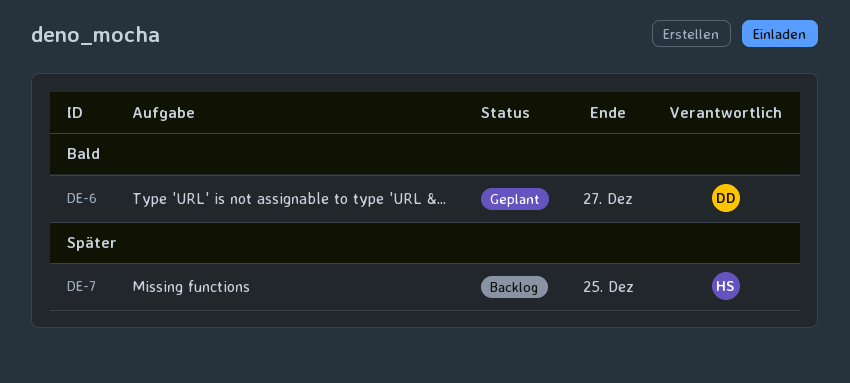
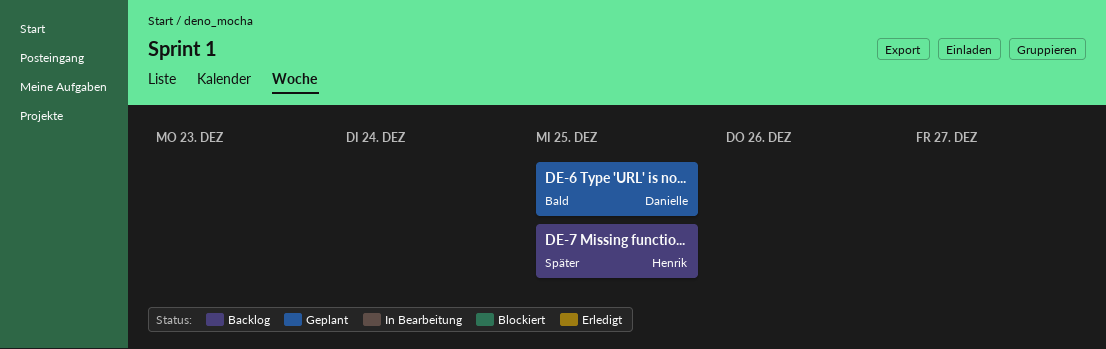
DE-6, due: Dec 27 -> Dec 25

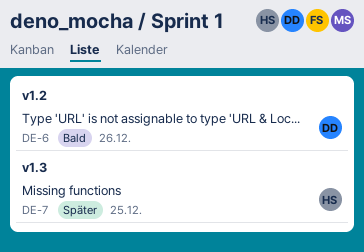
DE-6, due: Dec 25 -> Dec 26

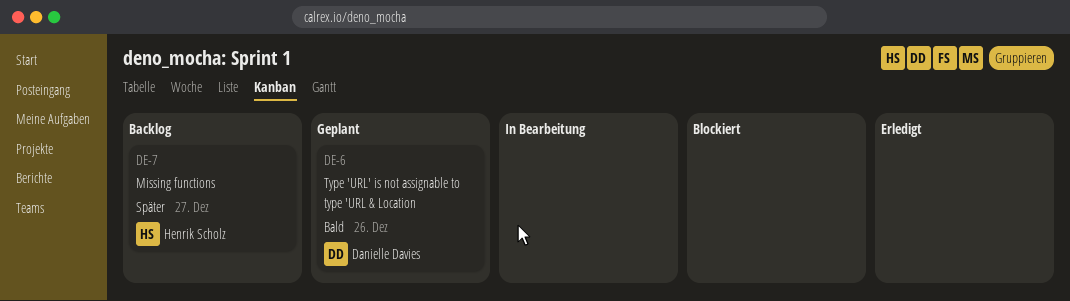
DE-7, due: Dec 25 -> Dec 27

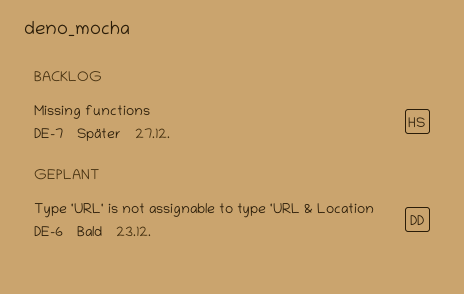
DE-6, due: Dec 26 -> Dec 23

